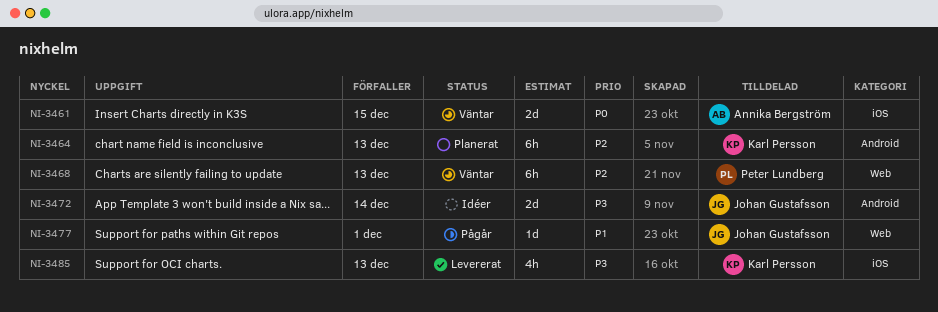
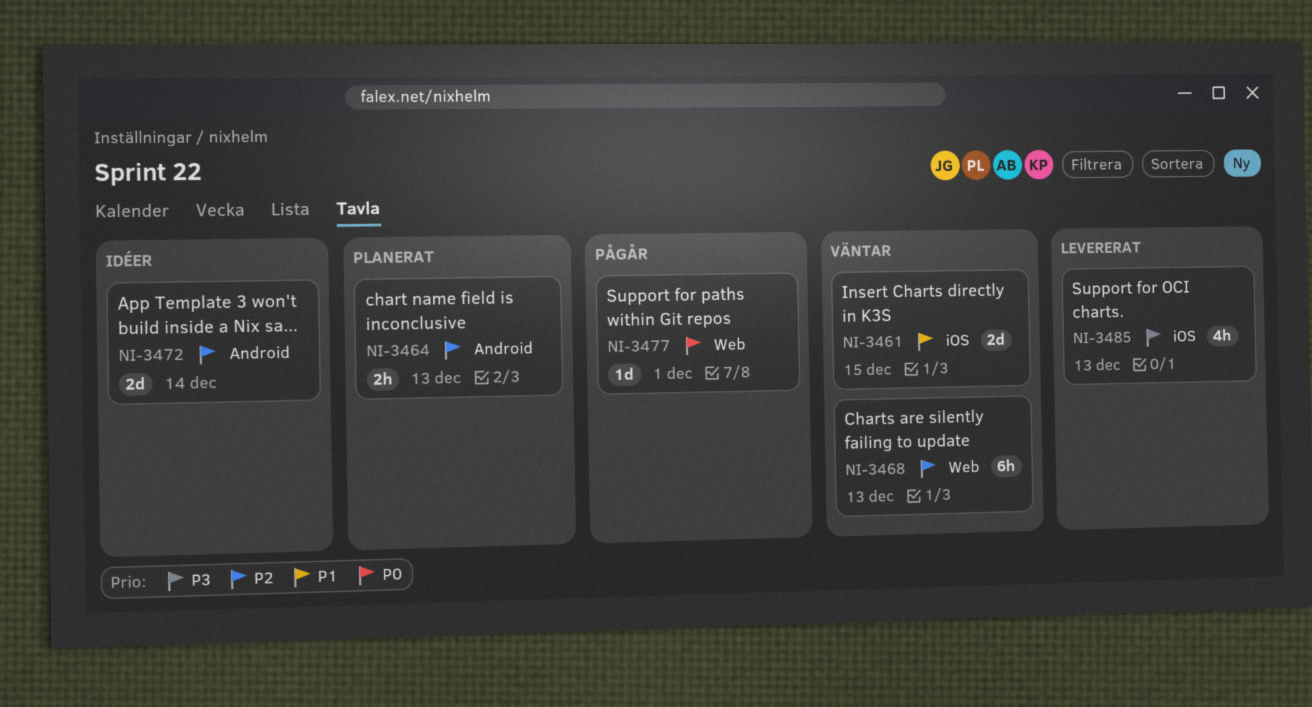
NI-3461, priority: P0 -> P1
NI-3464, estimate: 6h -> 2h
NI-3472, priority: P3 -> P2
NI-3477, priority: P1 -> P0

